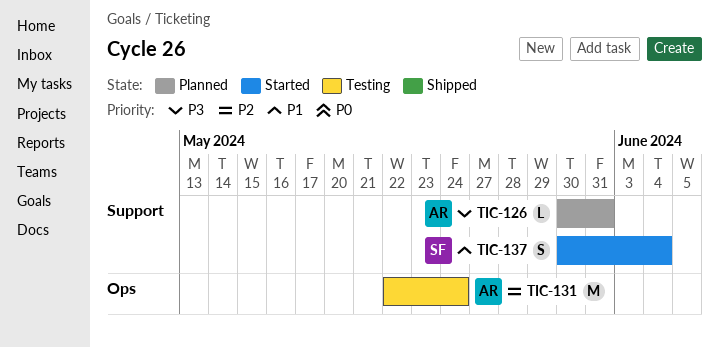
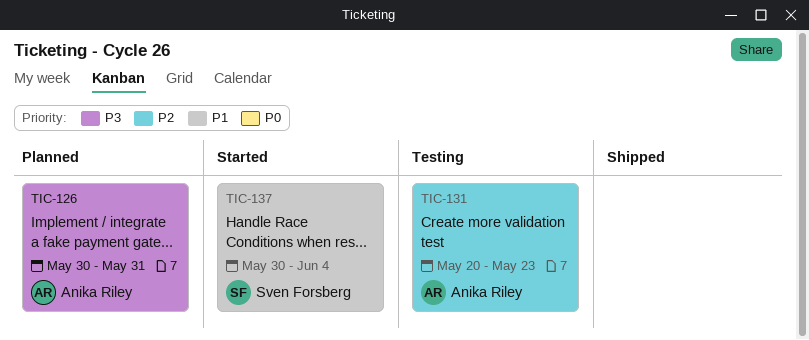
TIC-131, start: May 22 -> May 20
TIC-131, due: May 24 -> May 23

